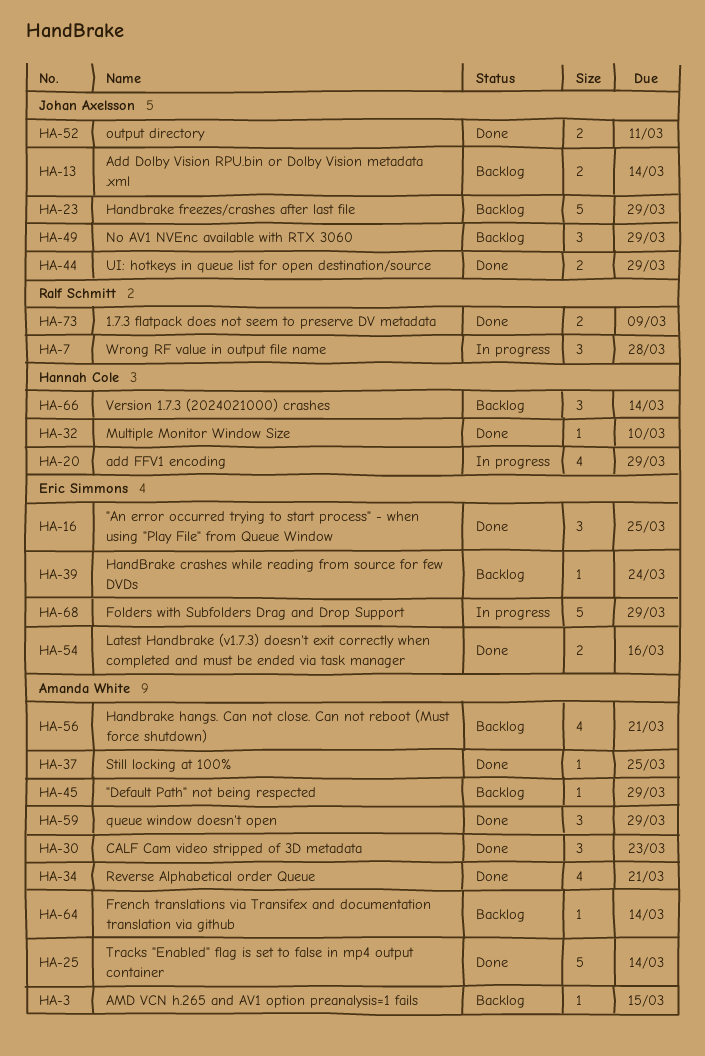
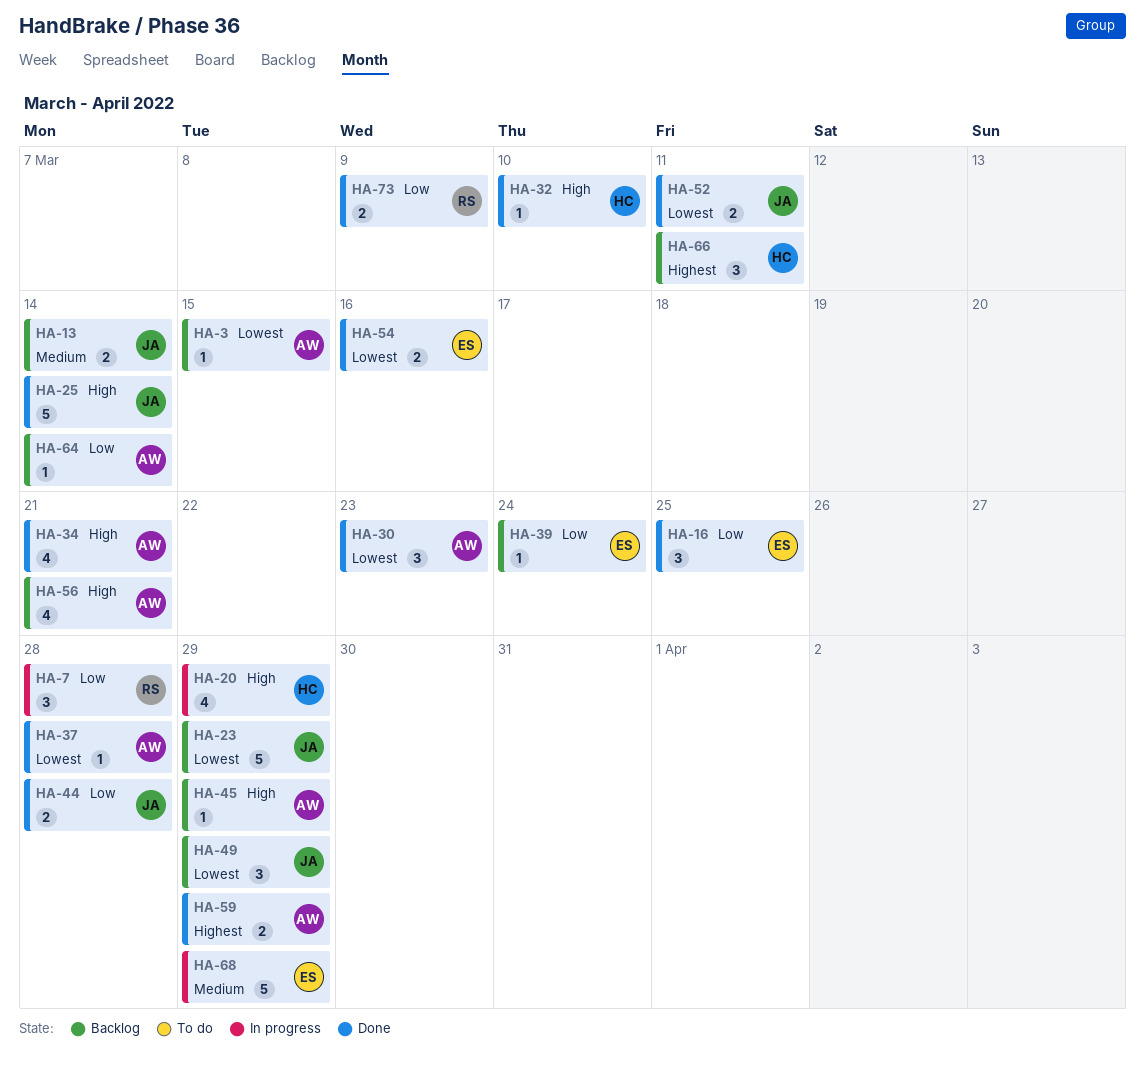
HA-25, owner: Amanda White -> Johan Axelsson
HA-37, due: Mar 25 -> Mar 28
HA-44, due: Mar 29 -> Mar 28
HA-59, estimate: 3 -> 2
HA-66, due: Mar 14 -> Mar 11

